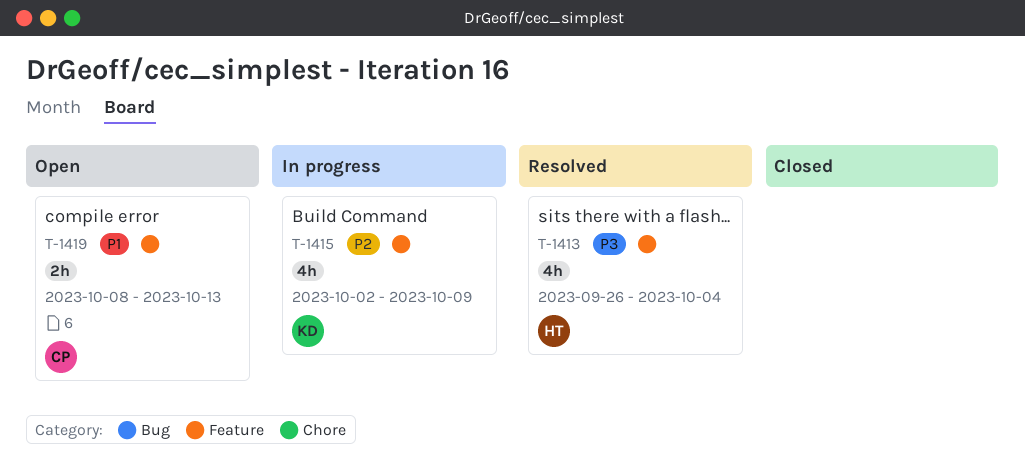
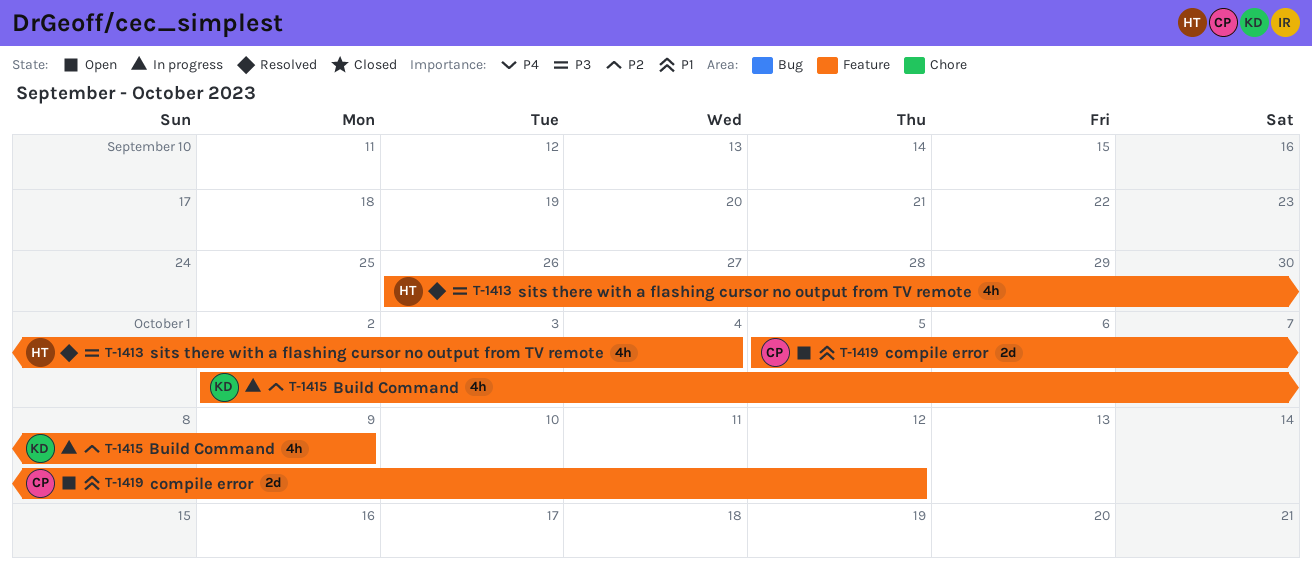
T-1419, estimate: 2h -> 2d
T-1419, start: Oct 8 -> Oct 5
T-1419, due: Oct 13 -> Oct 12

